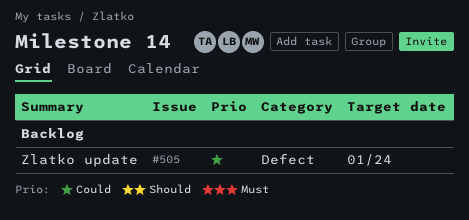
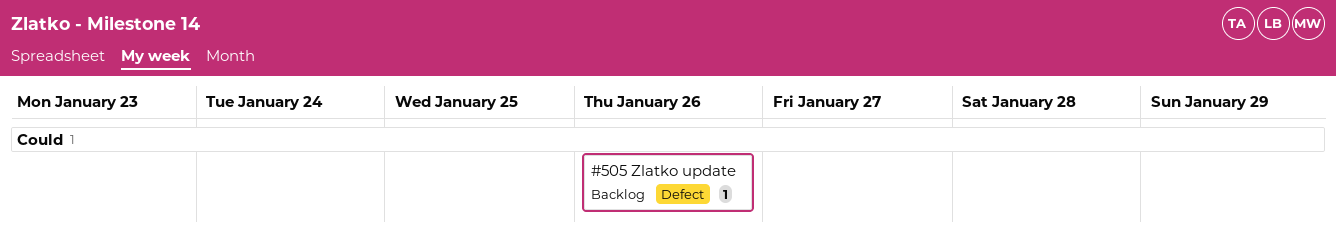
#505, due: Jan 24 -> Jan 26

